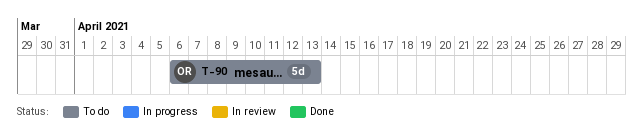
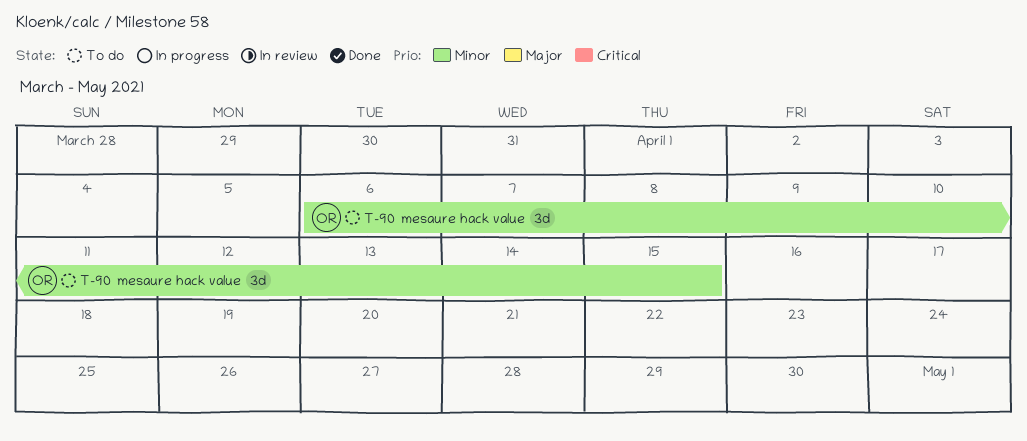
T-90, estimate: 5d -> 3d
T-90, due: Apr 13 -> Apr 15

